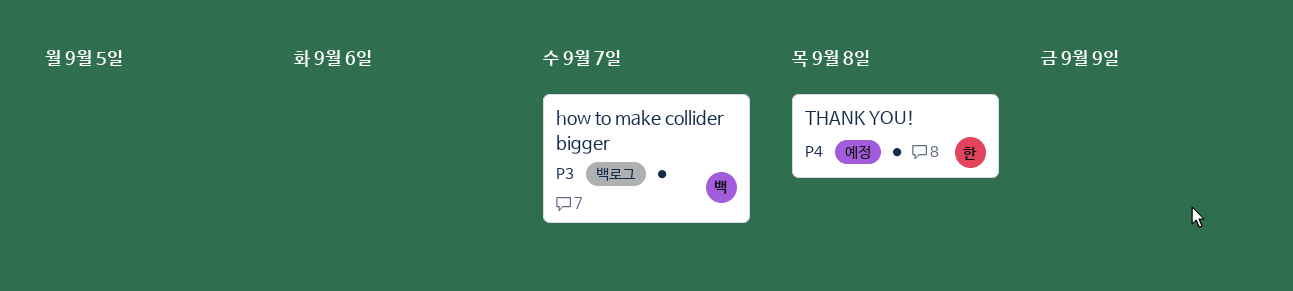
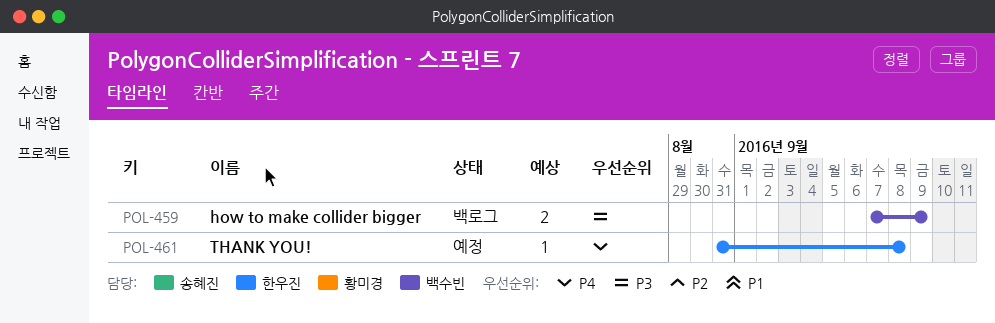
how to make collider bigger, estimate: 1 -> 2
how to make collider bigger, due: Sep 7 -> Sep 9

